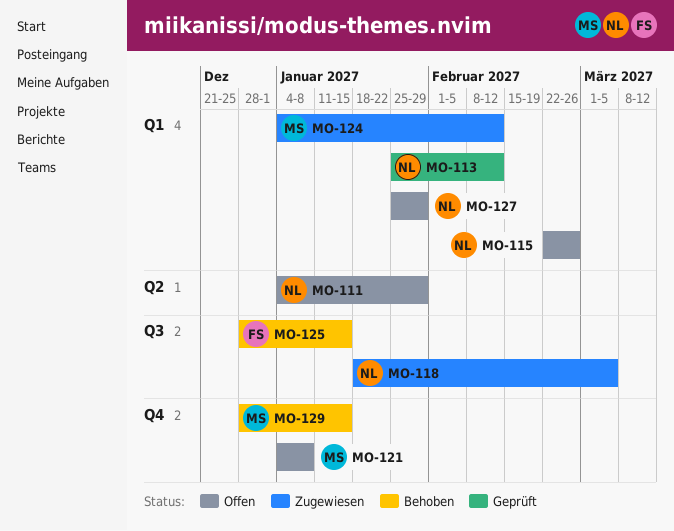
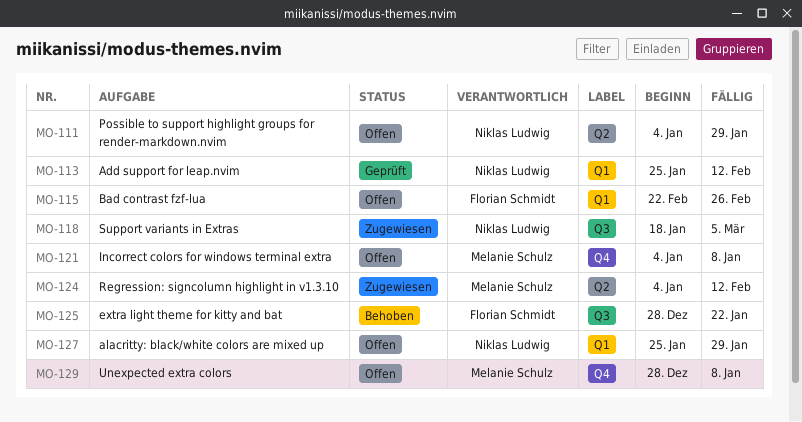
MO-115, owner: Niklas Ludwig -> Florian Schmidt
MO-124, label: Q1 -> Q2
MO-125, due: Jan 15 -> Jan 22
MO-129, status: Behoben -> Offen
MO-129, due: Jan 15 -> Jan 8

